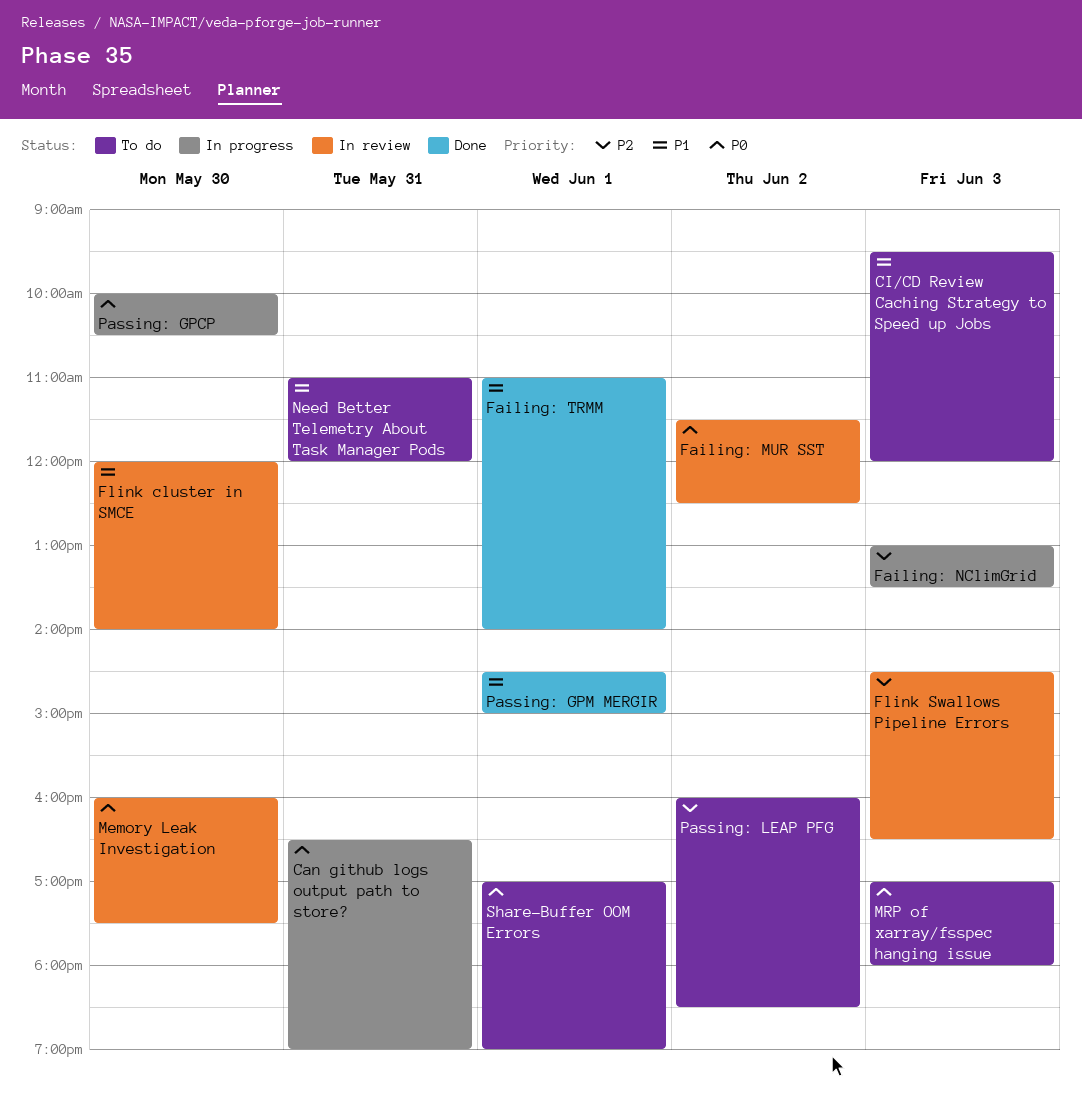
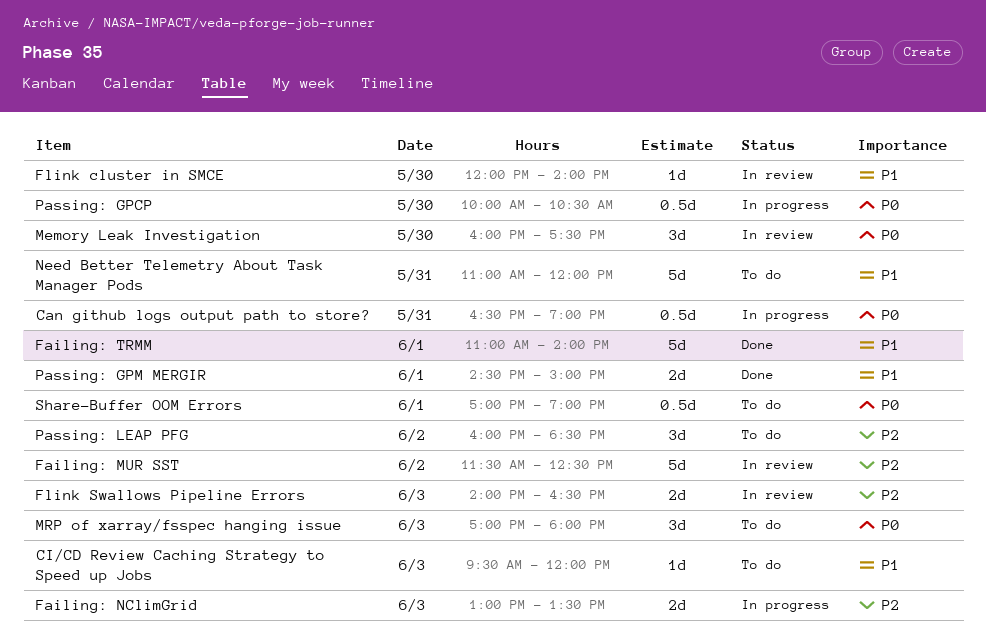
Failing: MUR SST, priority: P0 -> P2
Flink Swallows Pipeline Errors, begins: 14:30 -> 14:00

